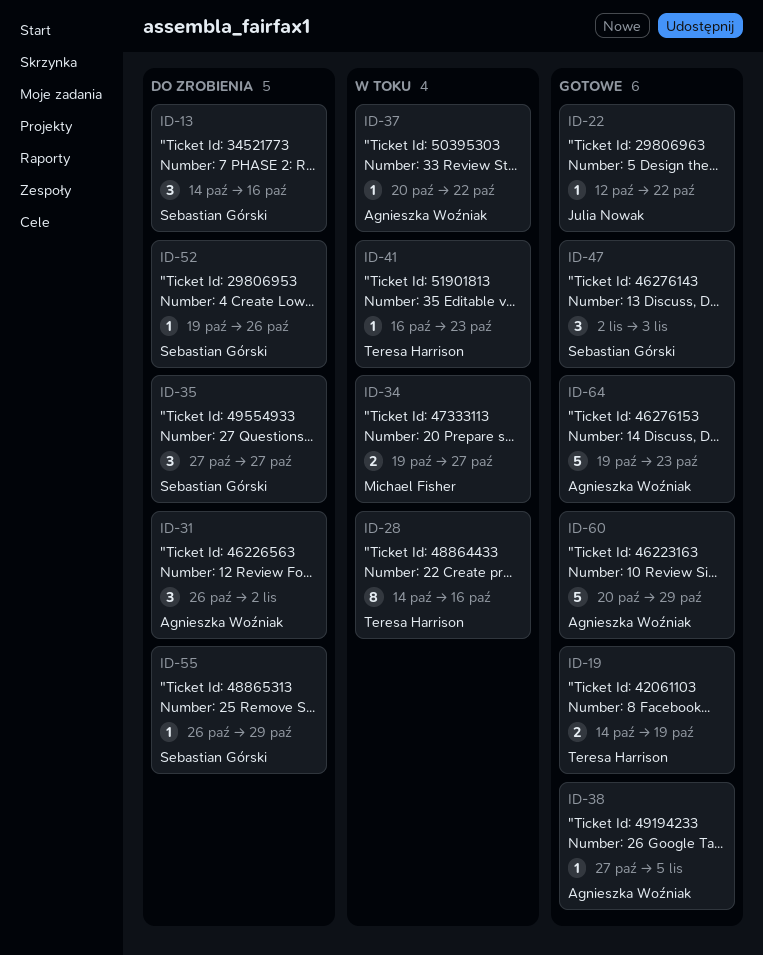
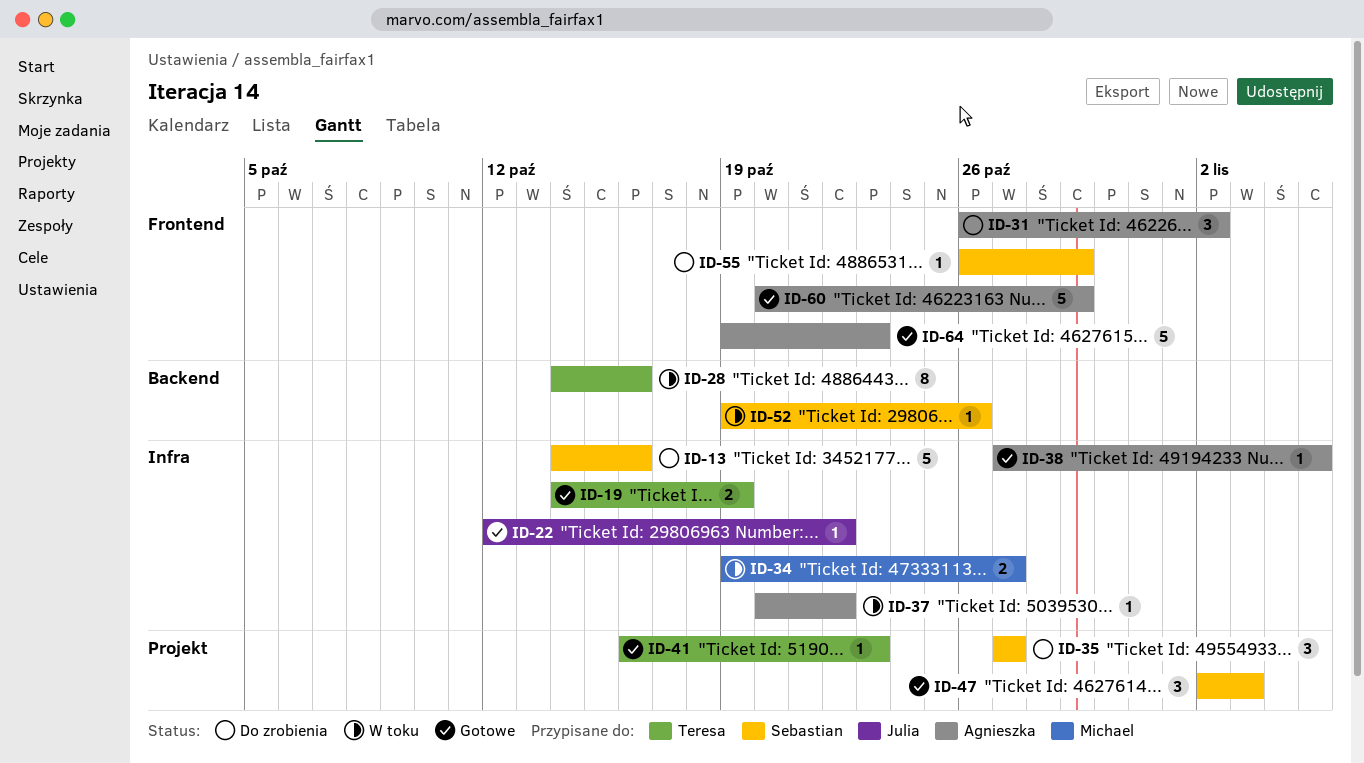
ID-13, estimate: 3 -> 5
ID-41, status: W toku -> Gotowe
ID-52, status: Do zrobienia -> W toku

